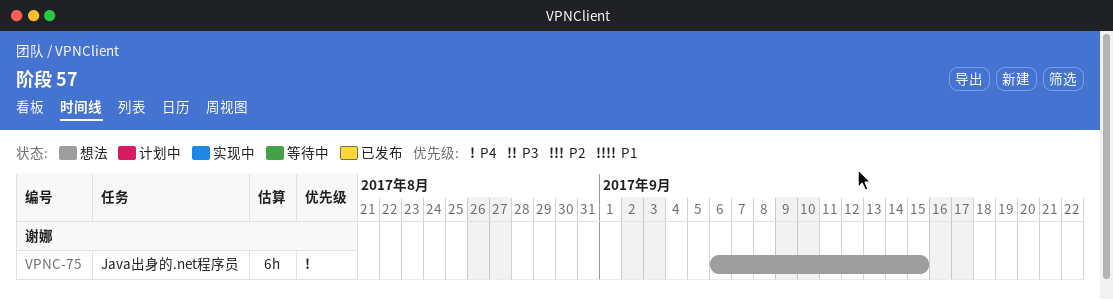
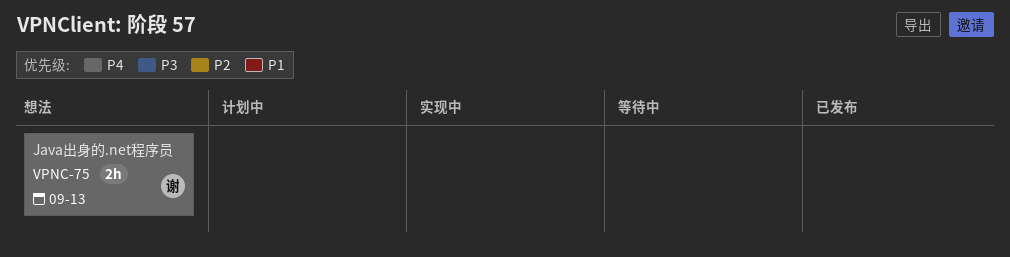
VPNC-75, estimate: 6h -> 2h
VPNC-75, due: Sep 15 -> Sep 13

